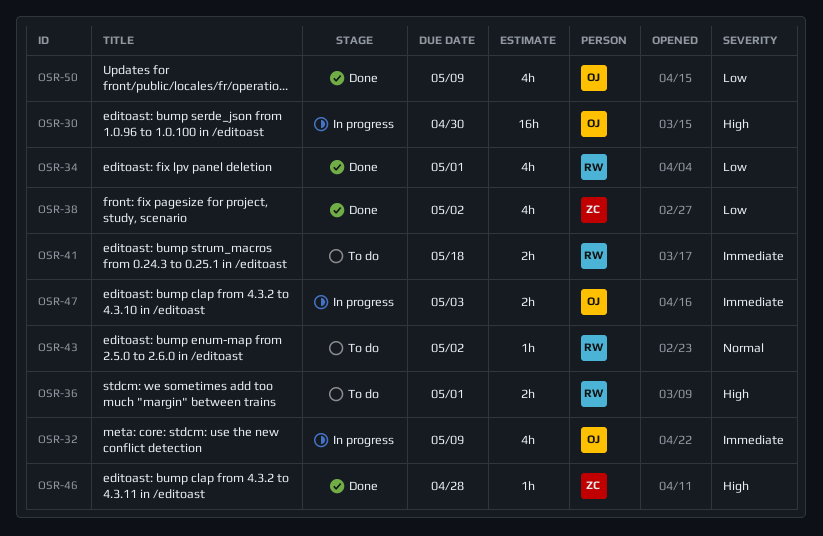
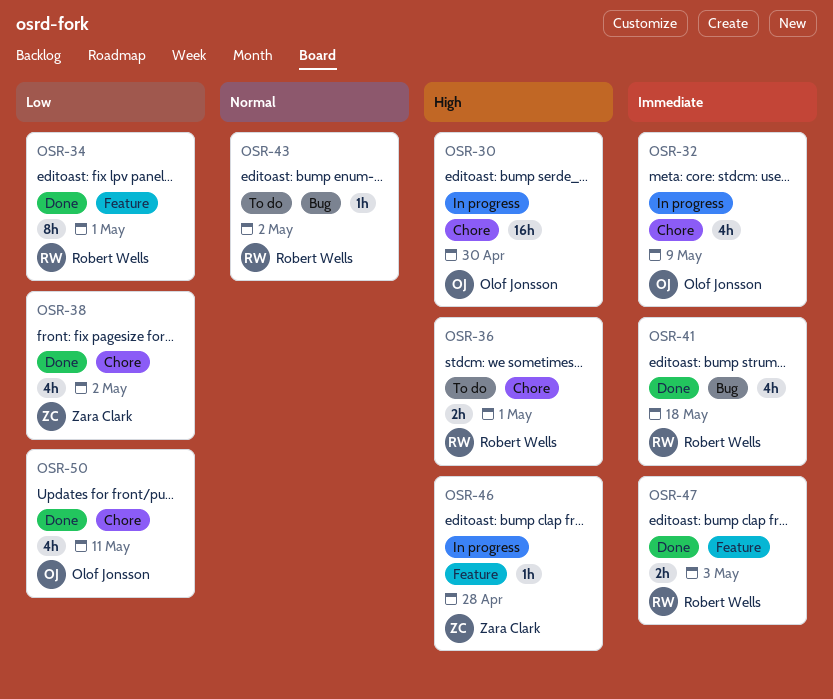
OSR-34, estimate: 4h -> 8h
OSR-41, status: To do -> Done
OSR-41, estimate: 2h -> 4h
OSR-46, status: Done -> In progress
OSR-47, status: In progress -> Done
OSR-47, owner: Olof Jonsson -> Robert Wells
OSR-50, due: May 9 -> May 11

